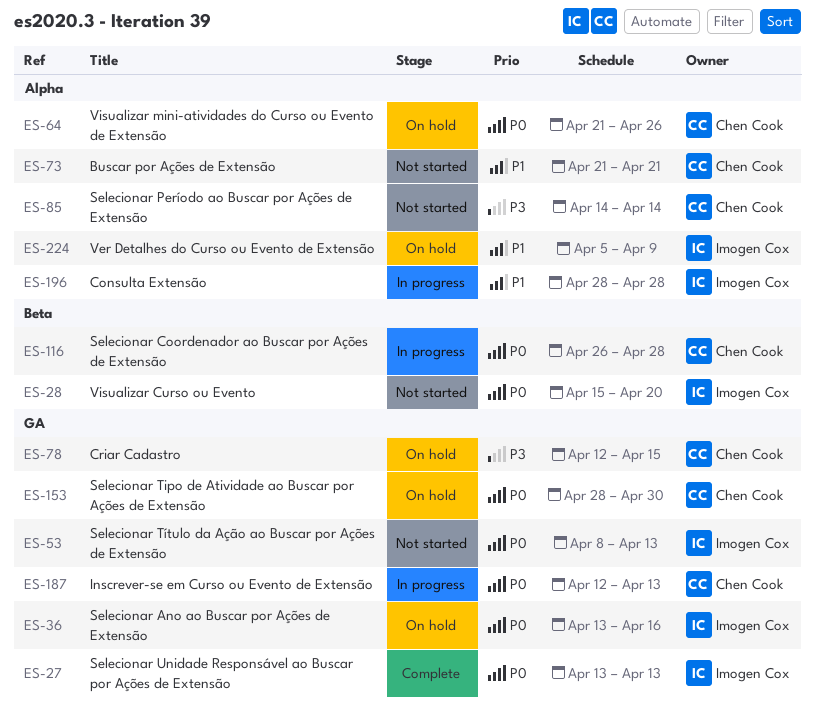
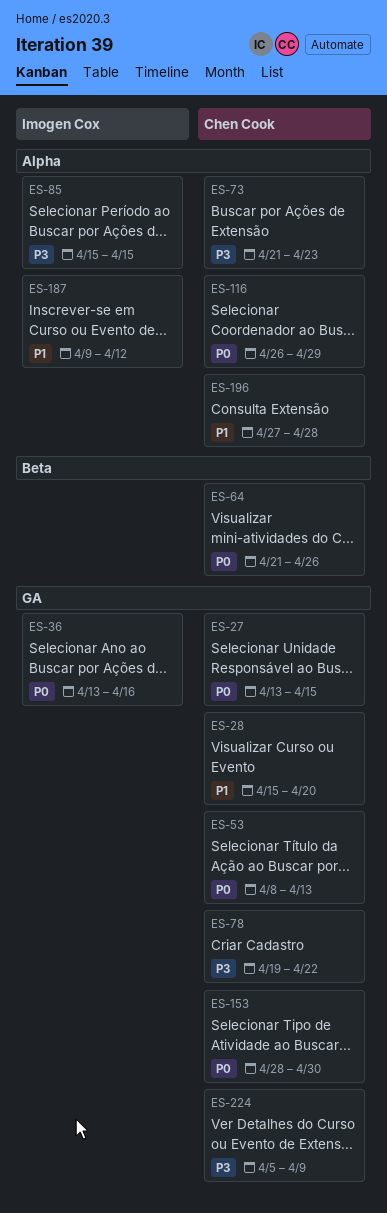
ES-27, owner: Imogen Cox -> Chen Cook
ES-27, due: Apr 13 -> Apr 15
ES-28, owner: Imogen Cox -> Chen Cook
ES-28, priority: P0 -> P1
ES-28, label: Beta -> GA
ES-53, owner: Imogen Cox -> Chen Cook
ES-64, label: Alpha -> Beta
ES-73, priority: P1 -> P3
ES-73, due: Apr 21 -> Apr 23
ES-78, start: Apr 12 -> Apr 19
ES-78, due: Apr 15 -> Apr 22
ES-85, owner: Chen Cook -> Imogen Cox
ES-85, start: Apr 14 -> Apr 15
ES-85, due: Apr 14 -> Apr 15
ES-116, label: Beta -> Alpha
ES-116, due: Apr 28 -> Apr 29
ES-187, owner: Chen Cook -> Imogen Cox
ES-187, priority: P0 -> P1
ES-187, label: GA -> Alpha
ES-187, start: Apr 12 -> Apr 9
ES-187, due: Apr 13 -> Apr 12
ES-196, owner: Imogen Cox -> Chen Cook
ES-196, start: Apr 28 -> Apr 27
ES-224, owner: Imogen Cox -> Chen Cook
ES-224, priority: P1 -> P3
ES-224, label: Alpha -> GA

